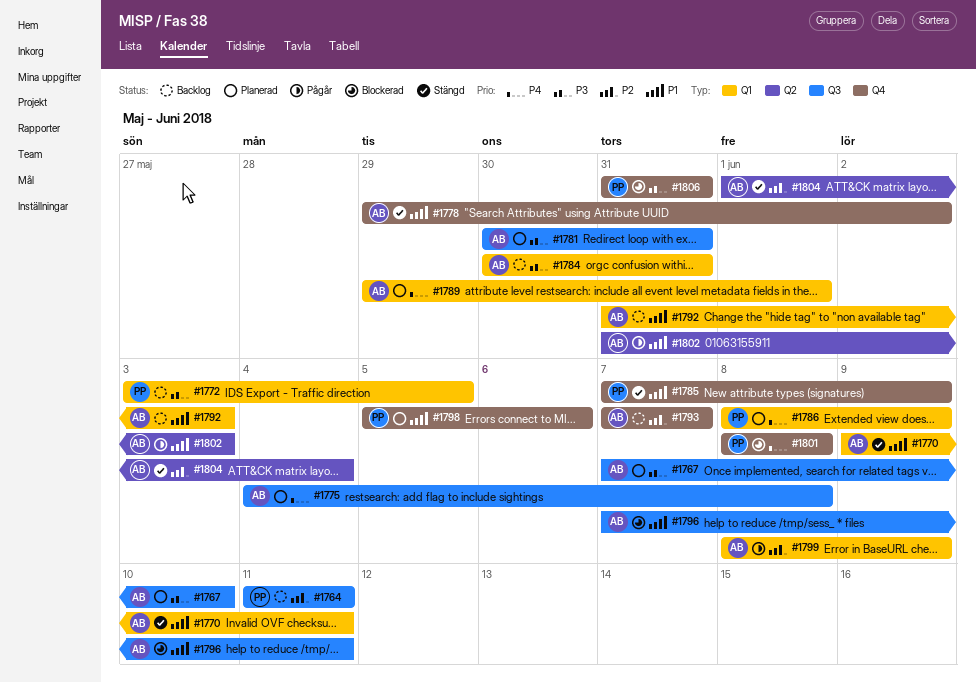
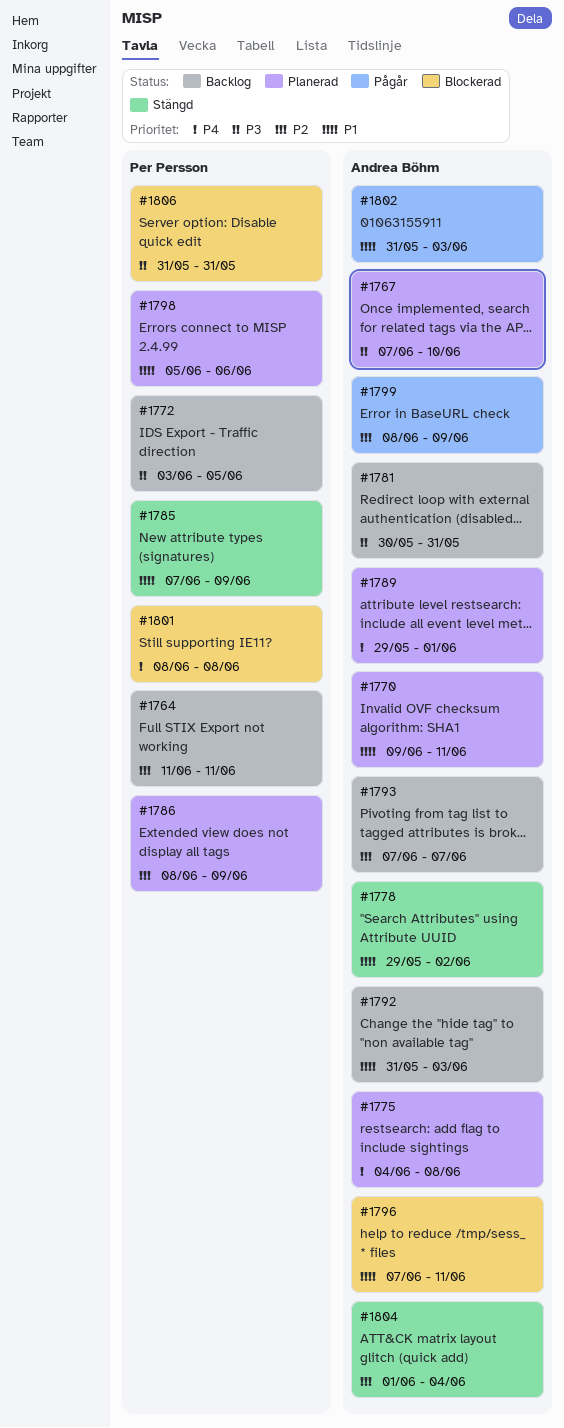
#1770, status: Stängd -> Planerad
#1781, status: Planerad -> Backlog
#1784: present -> none
#1786, priority: P4 -> P2

